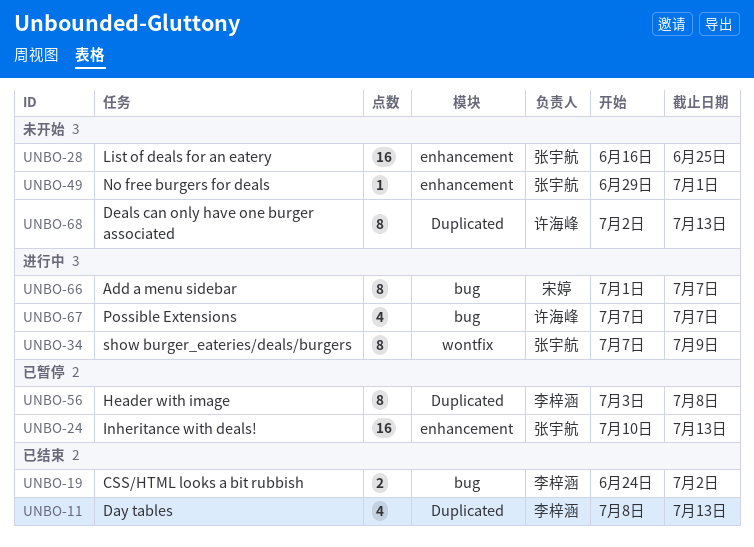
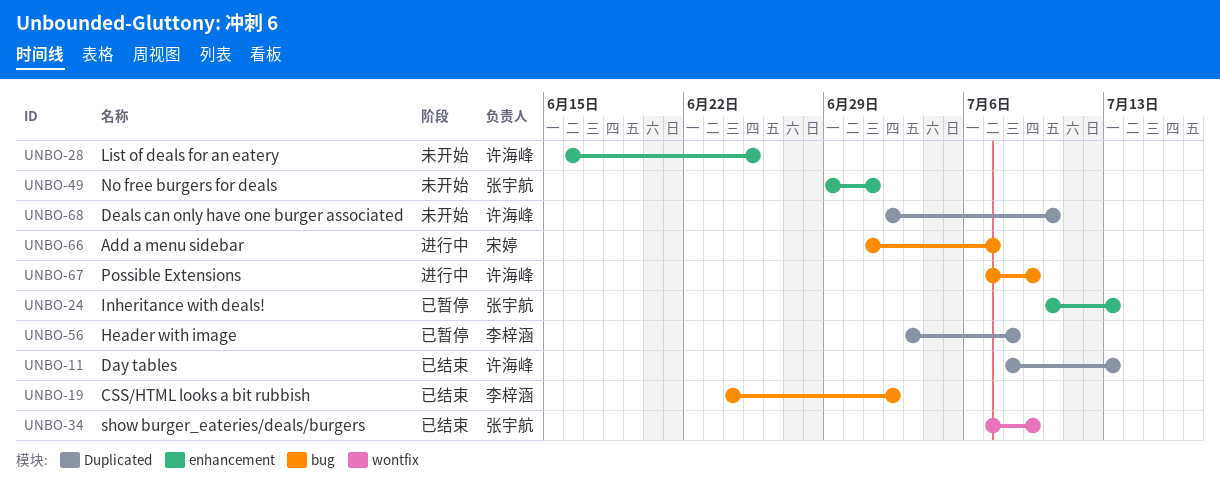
UNBO-11, owner: 李梓涵 -> 许海峰
UNBO-28, owner: 张宇航 -> 许海峰
UNBO-34, status: 进行中 -> 已结束
UNBO-67, due: Jul 7 -> Jul 9
UNBO-68, due: Jul 13 -> Jul 10

